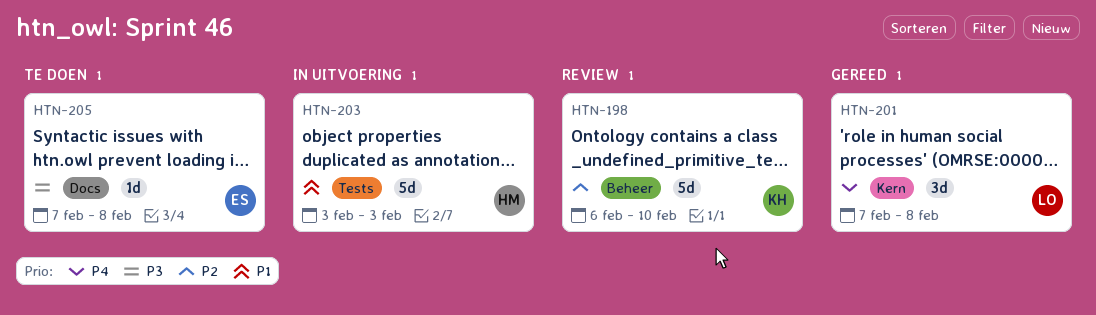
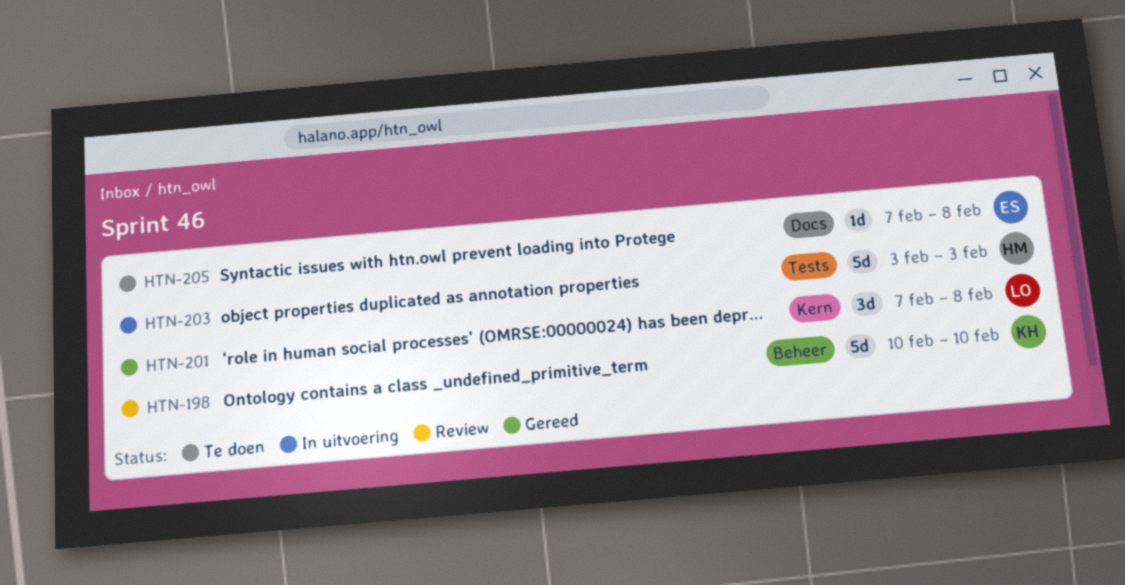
HTN-198, start: Feb 6 -> Feb 10

